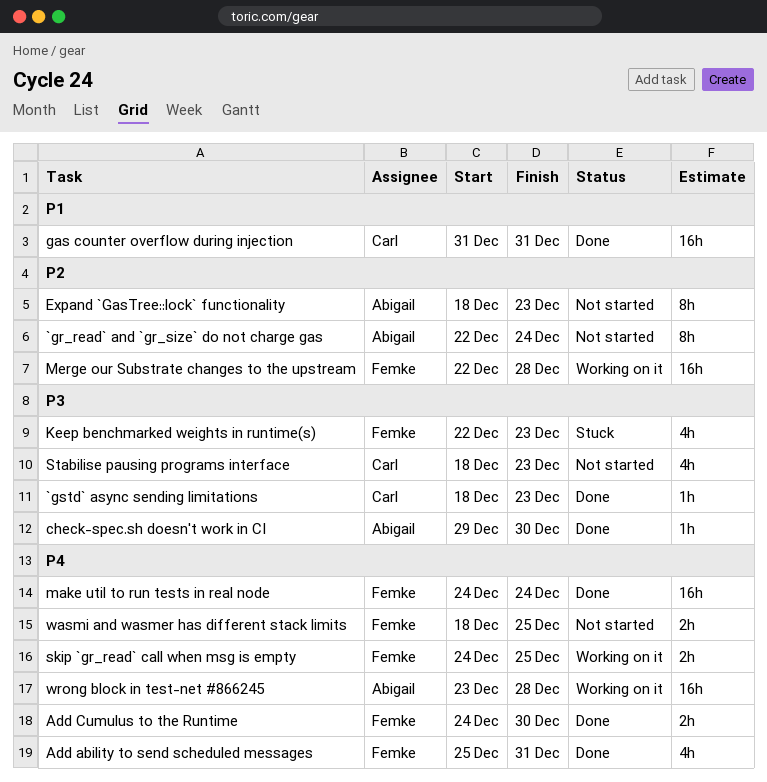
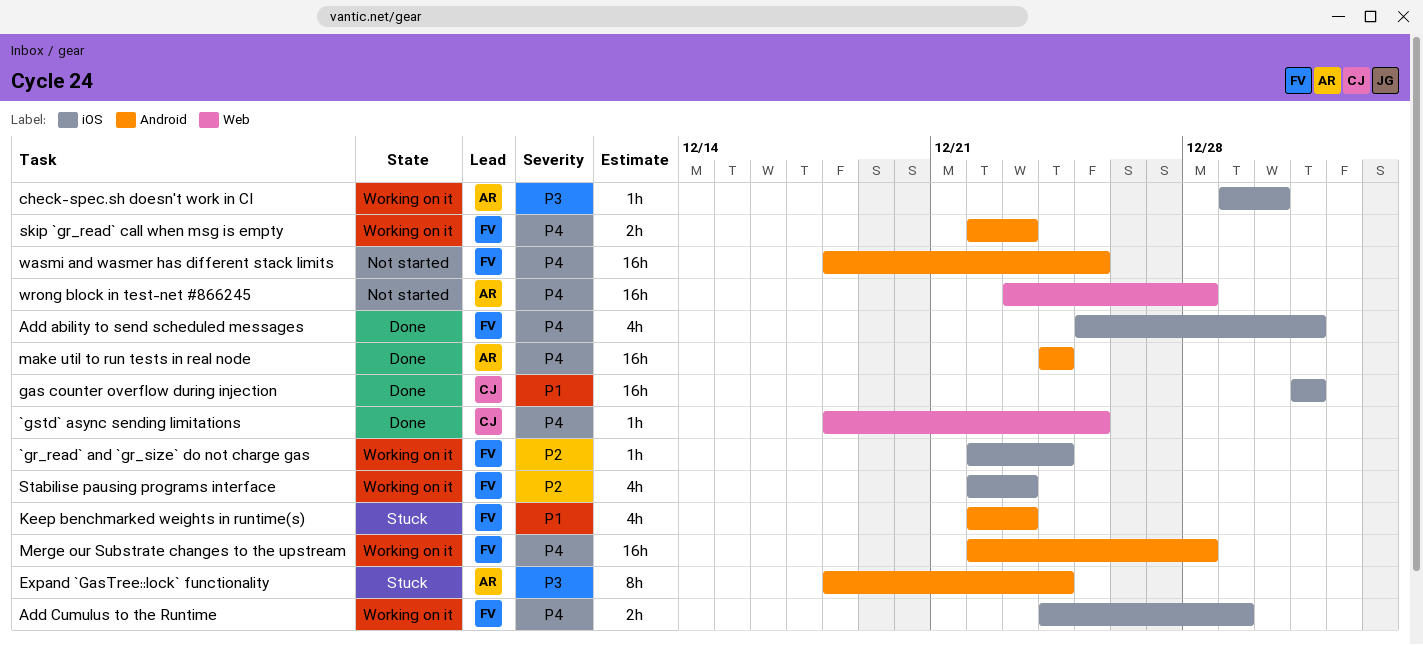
`gr_read` and `gr_size` do not charge gas, status: Not started -> Working on it
`gr_read` and `gr_size` do not charge gas, owner: Abigail -> Femke
`gr_read` and `gr_size` do not charge gas, estimate: 8h -> 1h
`gstd` async sending limitations, priority: P3 -> P4
`gstd` async sending limitations, due: Dec 23 -> Dec 25
Add Cumulus to the Runtime, status: Done -> Working on it
Add Cumulus to the Runtime, due: Dec 30 -> Dec 29
check-spec.sh doesn't work in CI, status: Done -> Working on it
Expand `GasTree::lock` functionality, status: Not started -> Stuck
Expand `GasTree::lock` functionality, priority: P2 -> P3
Expand `GasTree::lock` functionality, due: Dec 23 -> Dec 24
Keep benchmarked weights in runtime(s), priority: P3 -> P1
make util to run tests in real node, owner: Femke -> Abigail
Merge our Substrate changes to the upstream, priority: P2 -> P4
skip `gr_read` call when msg is empty, start: Dec 24 -> Dec 22
skip `gr_read` call when msg is empty, due: Dec 25 -> Dec 23
Stabilise pausing programs interface, status: Not started -> Working on it
Stabilise pausing programs interface, owner: Carl -> Femke
Stabilise pausing programs interface, priority: P3 -> P2
Stabilise pausing programs interface, start: Dec 18 -> Dec 22
wasmi and wasmer has different stack limits, estimate: 2h -> 16h
wrong block in test-net #866245, status: Working on it -> Not started

